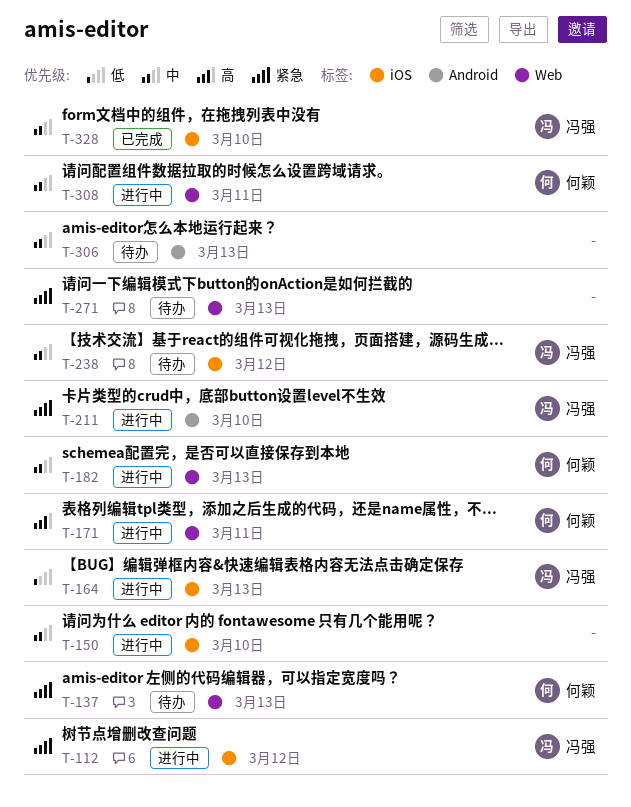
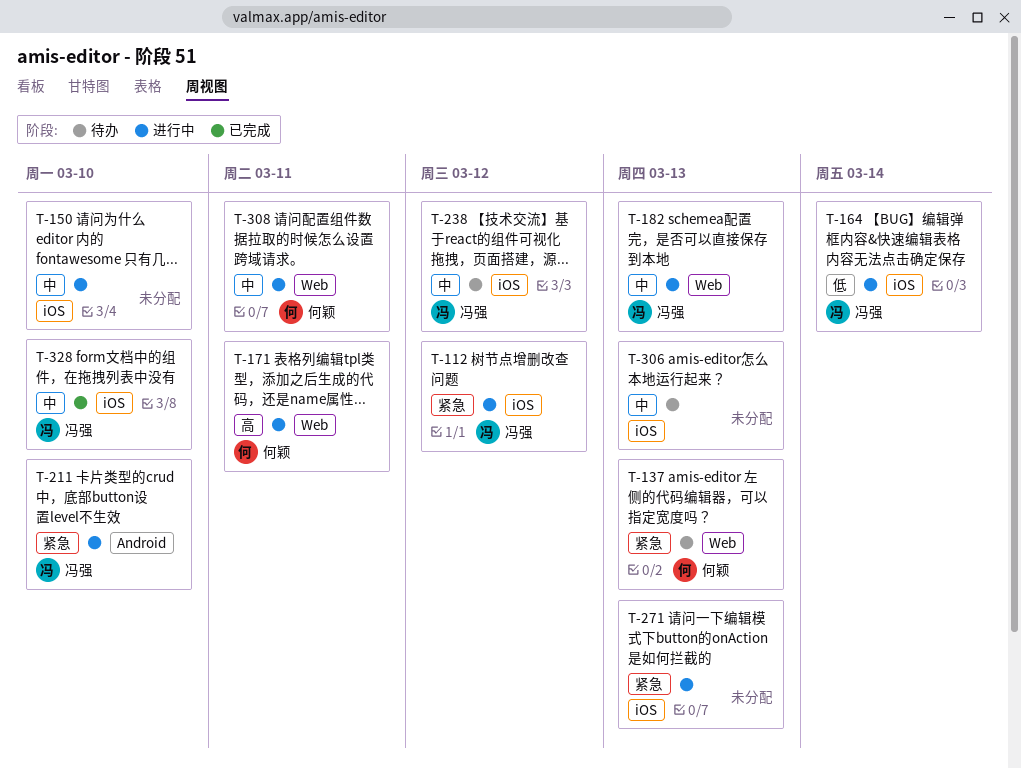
T-164, due: Mar 13 -> Mar 14
T-182, owner: 何颖 -> 冯强
T-271, status: 待办 -> 进行中
T-271, label: Web -> iOS
T-306, label: Android -> iOS

